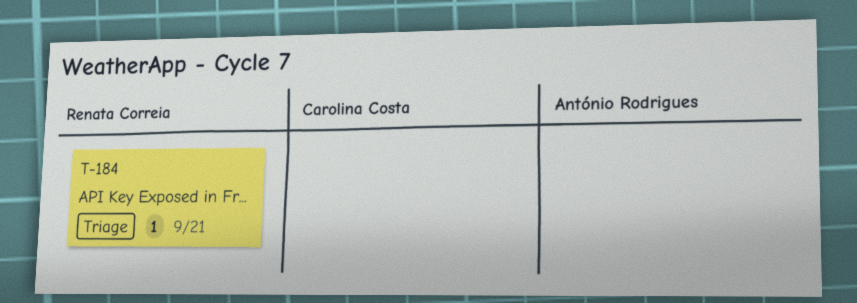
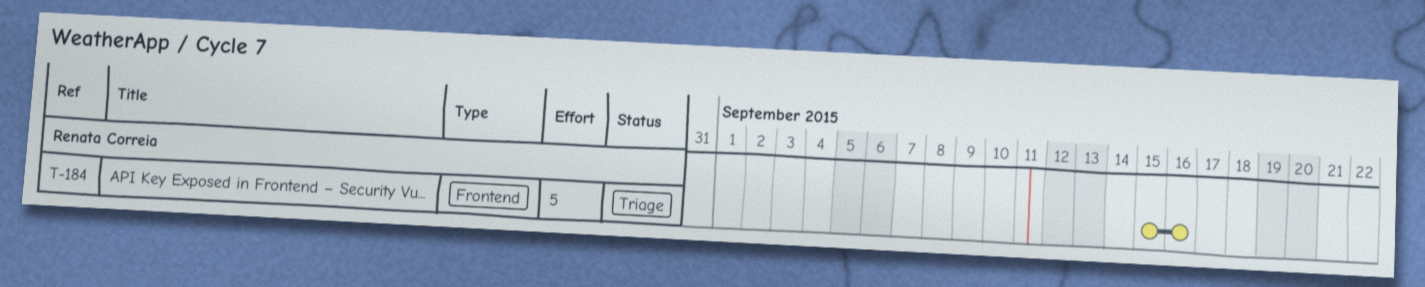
T-184, estimate: 1 -> 5
T-184, due: Sep 21 -> Sep 16

